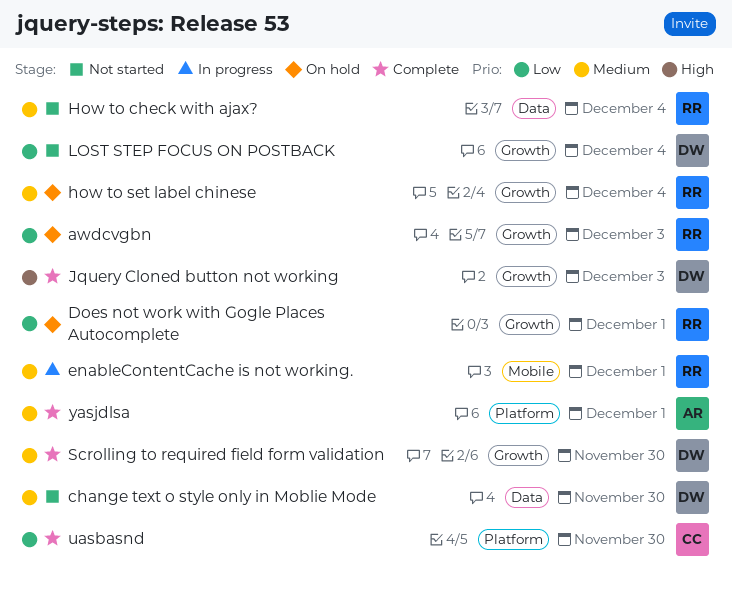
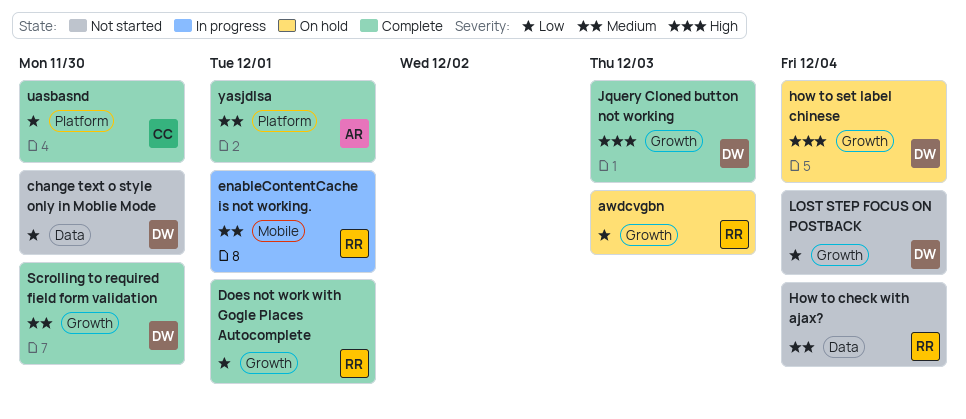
change text o style only in Moblie Mode, priority: Medium -> Low
Does not work with Gogle Places Autocomplete, status: On hold -> Complete
how to set label chinese, owner: RR -> DW
how to set label chinese, priority: Medium -> High

